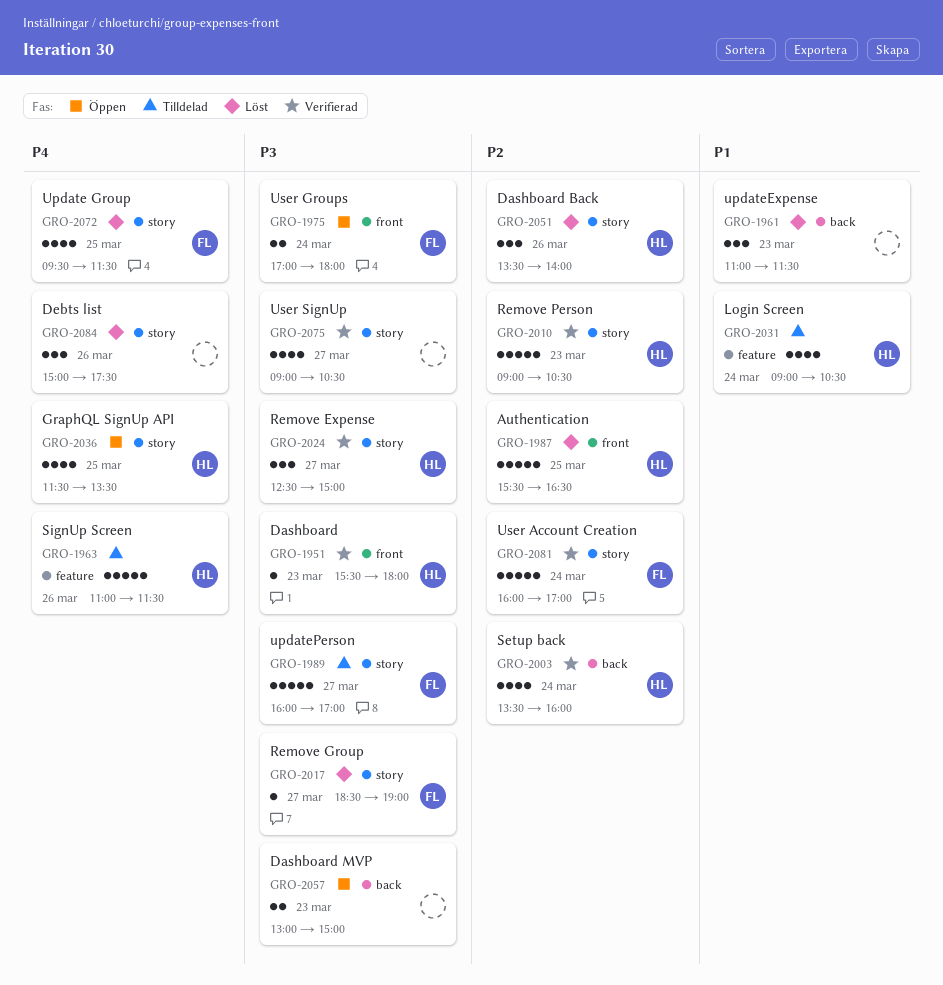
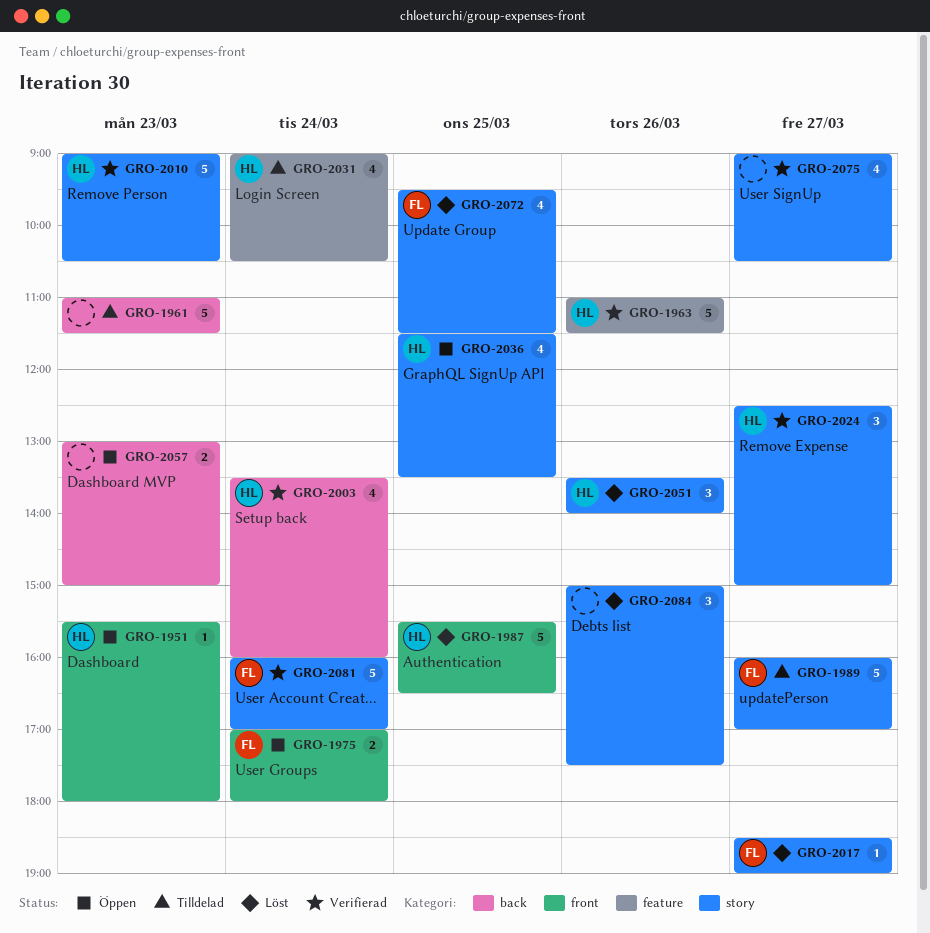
GRO-1951, status: Verifierad -> Öppen
GRO-1961, status: Löst -> Tilldelad
GRO-1961, estimate: 3 -> 5
GRO-1963, status: Tilldelad -> Verifierad

